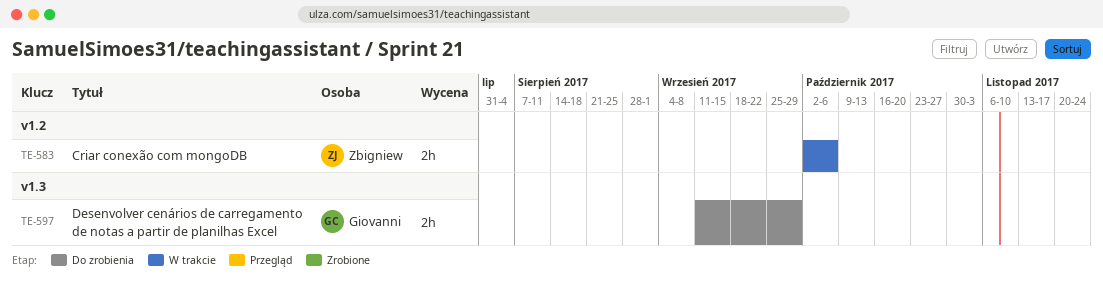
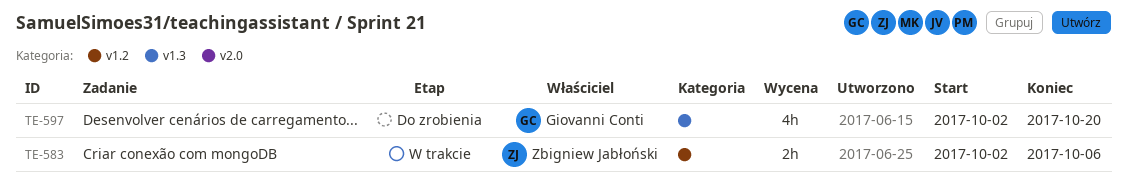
TE-597, estimate: 2h -> 4h
TE-597, start: Sep 11 -> Oct 2
TE-597, due: Sep 29 -> Oct 20

